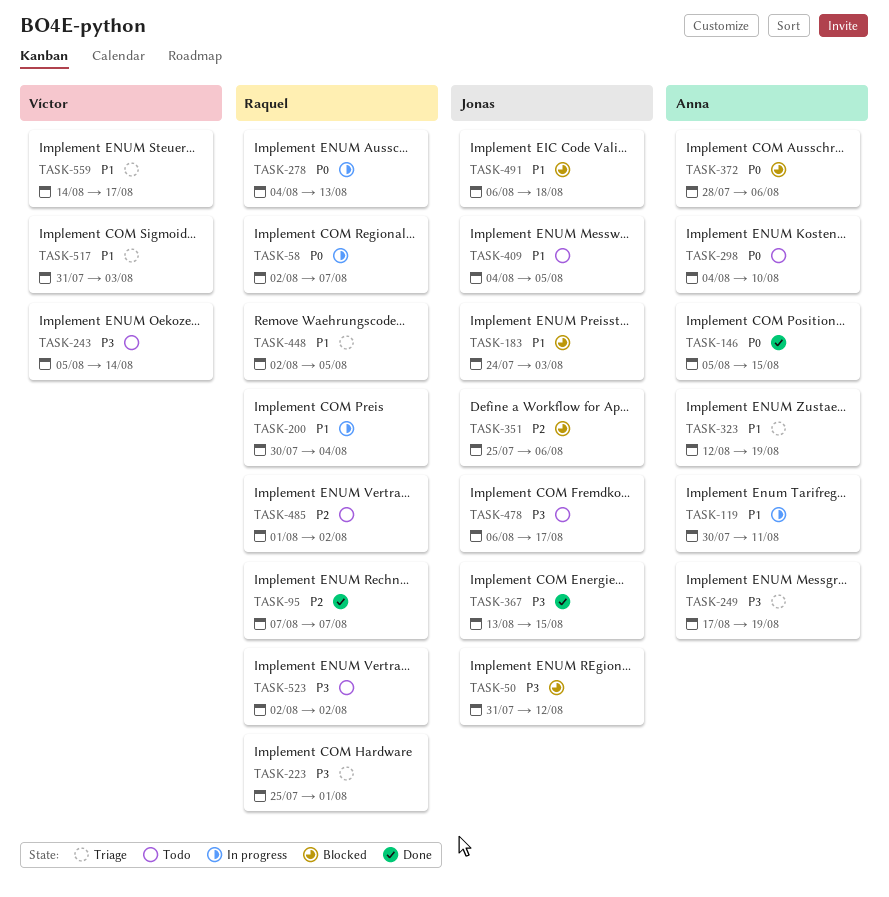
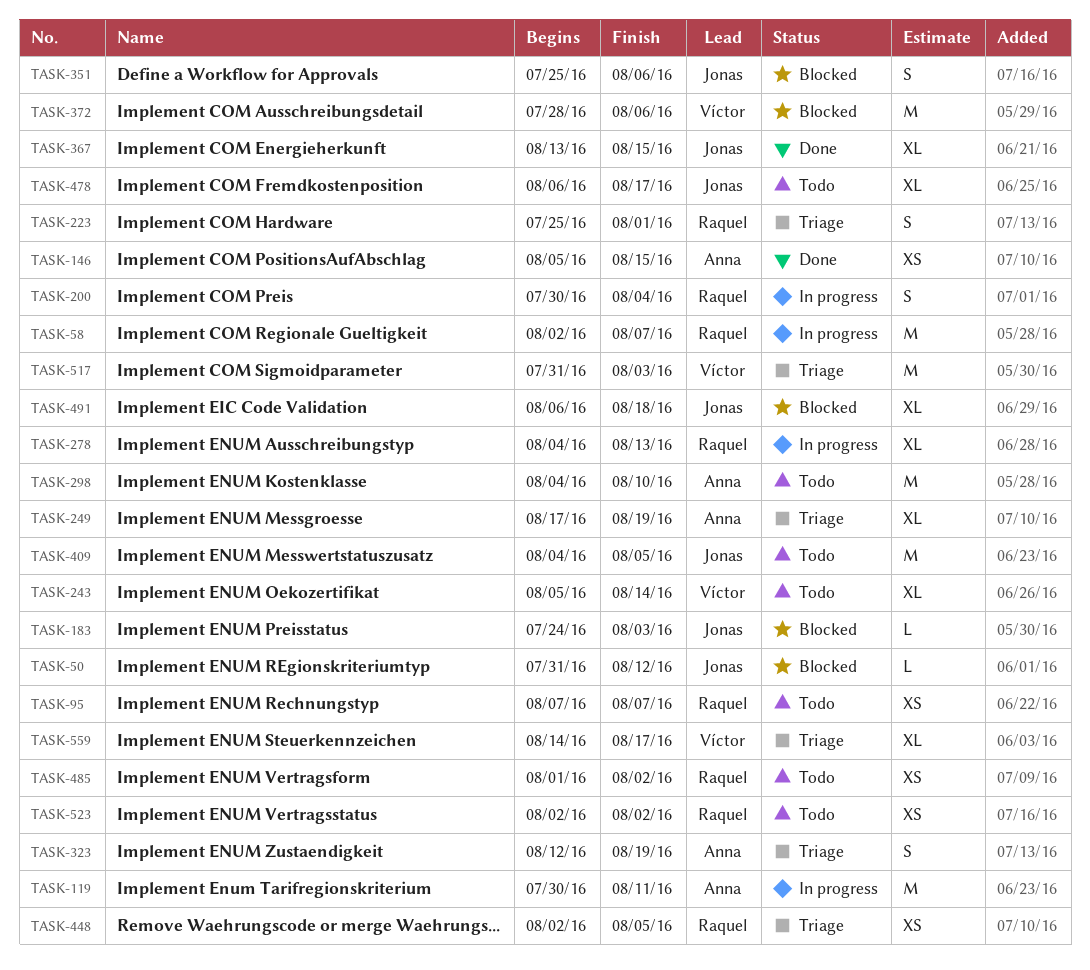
TASK-95, status: Done -> Todo
TASK-372, owner: Anna -> Víctor

